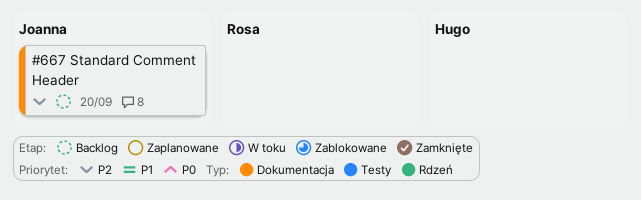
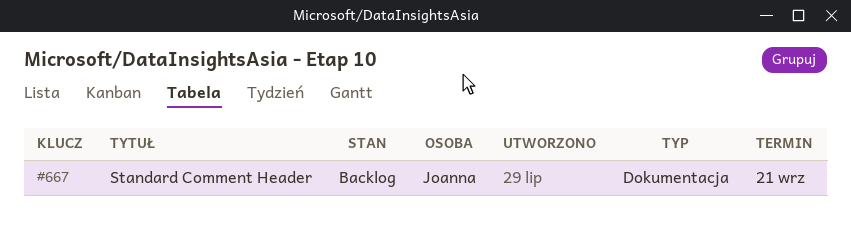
#667, due: Sep 20 -> Sep 21

